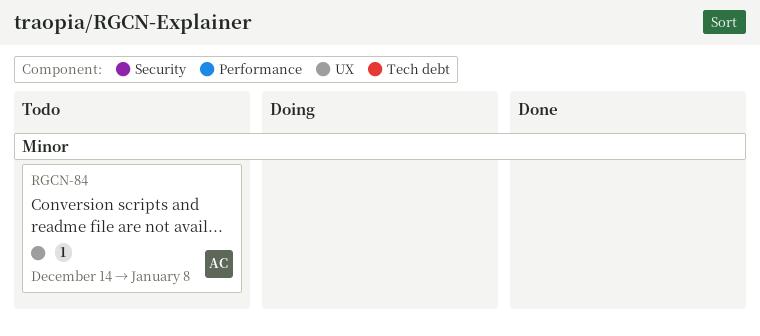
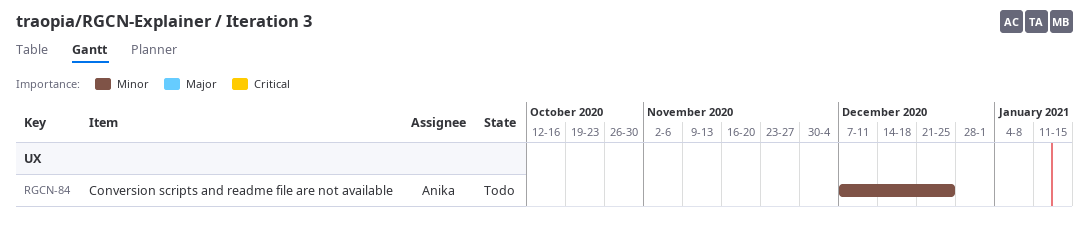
RGCN-84, start: Dec 14 -> Dec 7
RGCN-84, due: Jan 8 -> Dec 25

